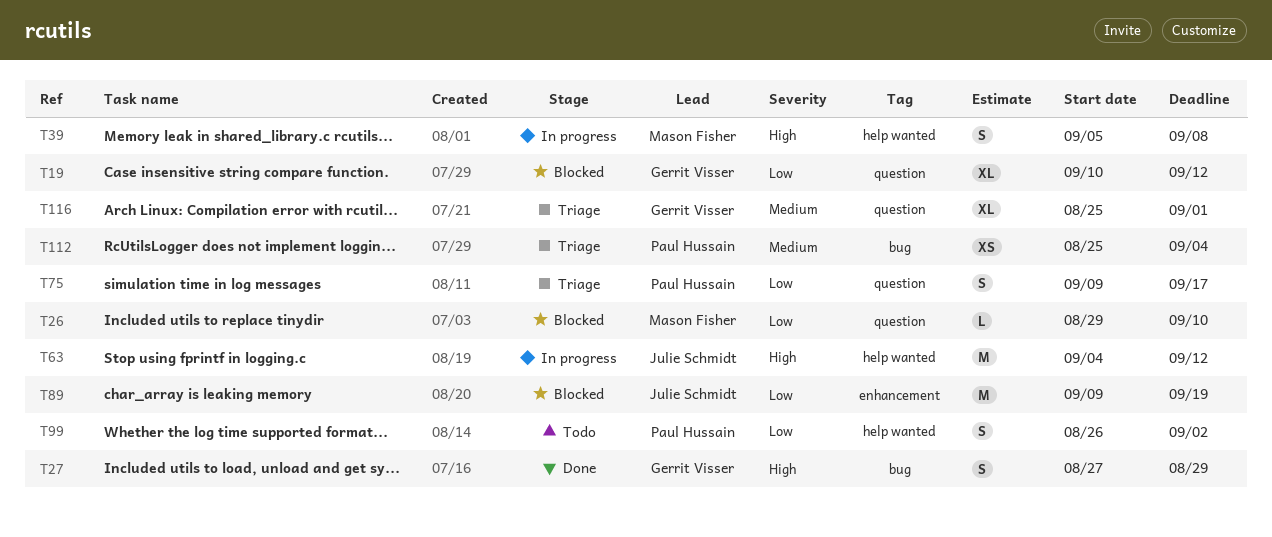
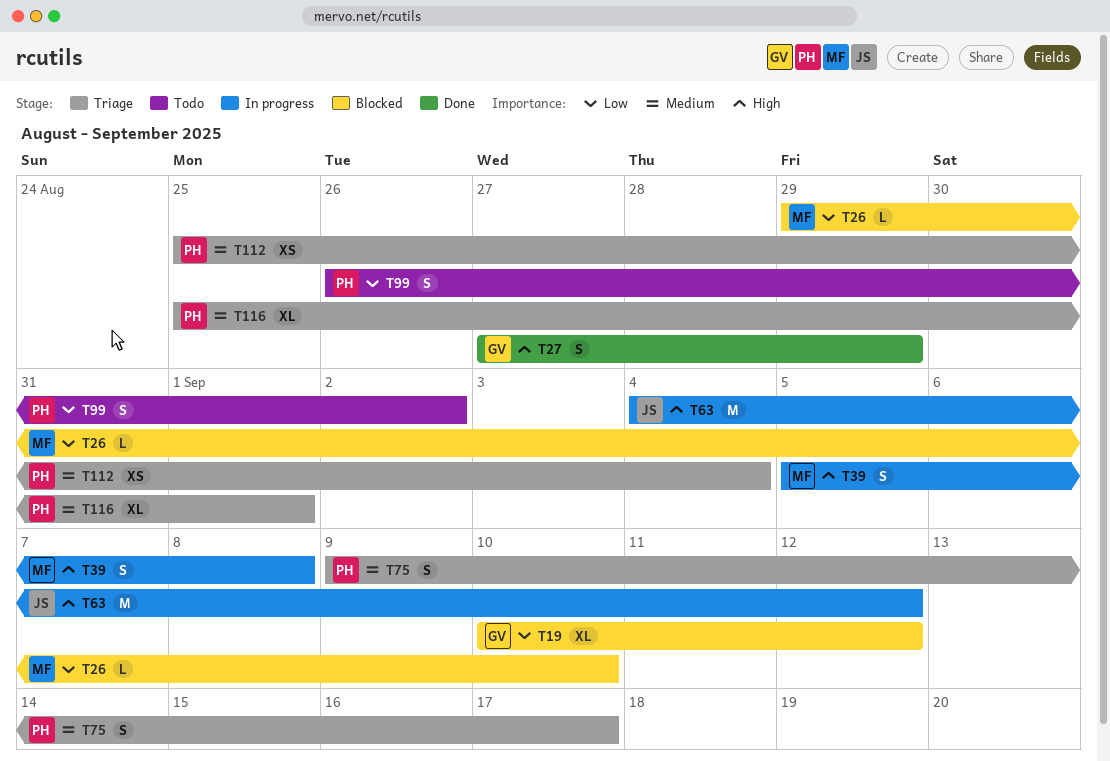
T75, priority: Low -> Medium
T89: present -> none
T116, owner: Gerrit Visser -> Paul Hussain

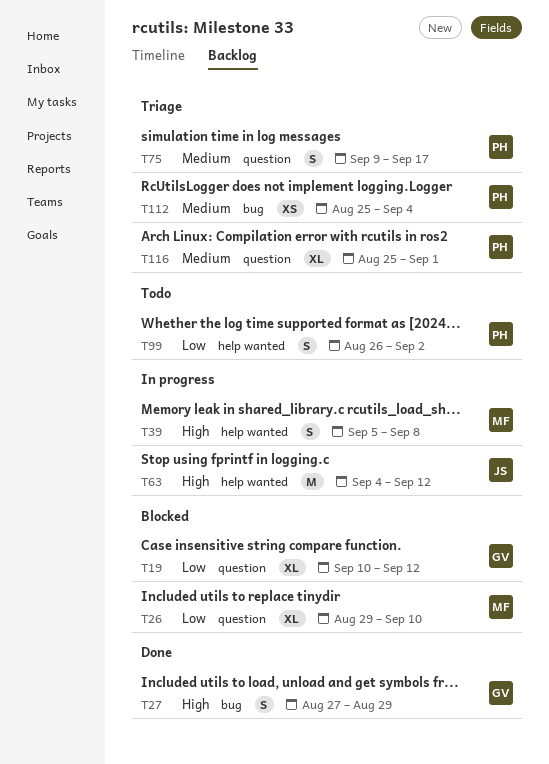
T26, estimate: L -> XL

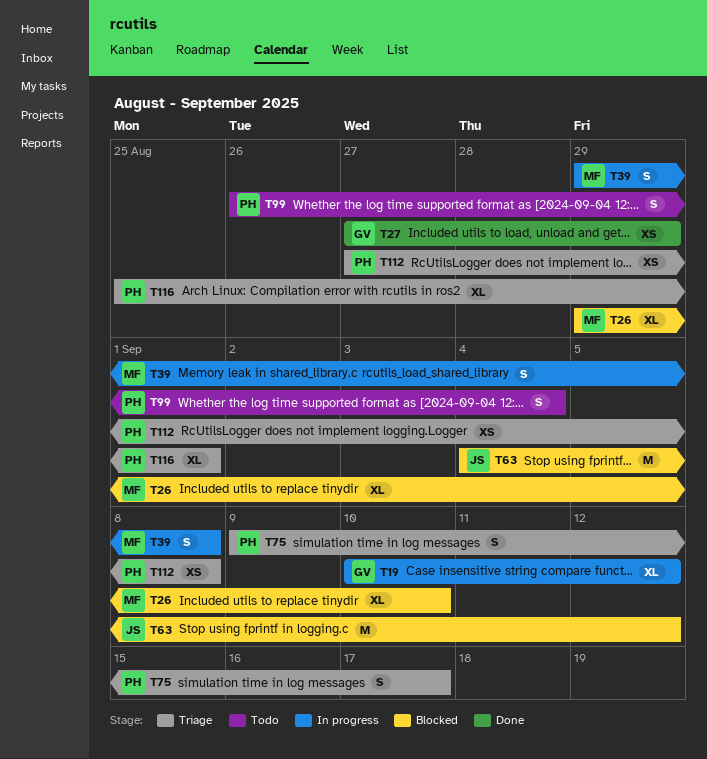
T19, status: Blocked -> In progress
T27, estimate: S -> XS
T39, start: Sep 5 -> Aug 29
T63, status: In progress -> Blocked
T99, due: Sep 2 -> Sep 4
T112, start: Aug 25 -> Aug 27
T112, due: Sep 4 -> Sep 8

